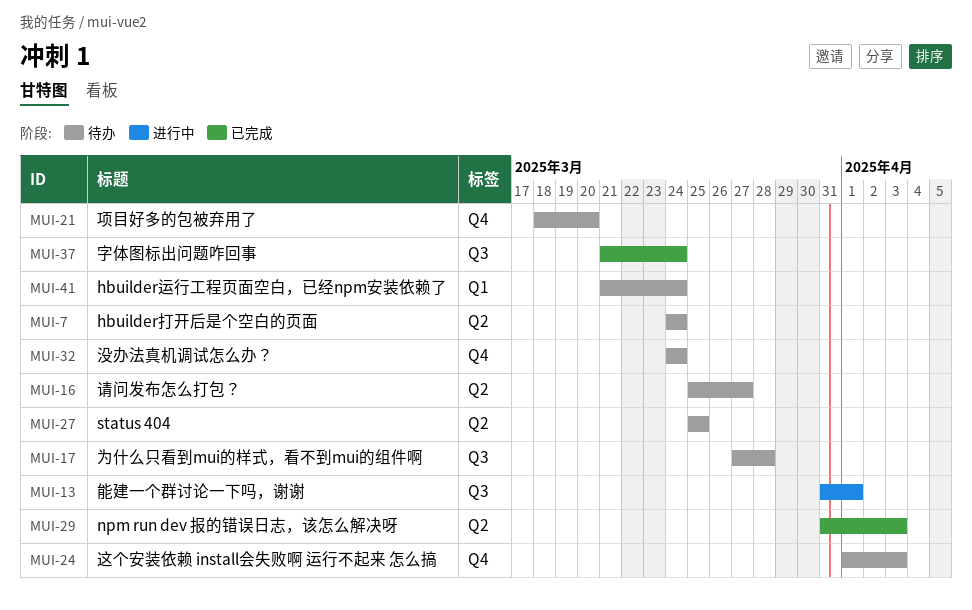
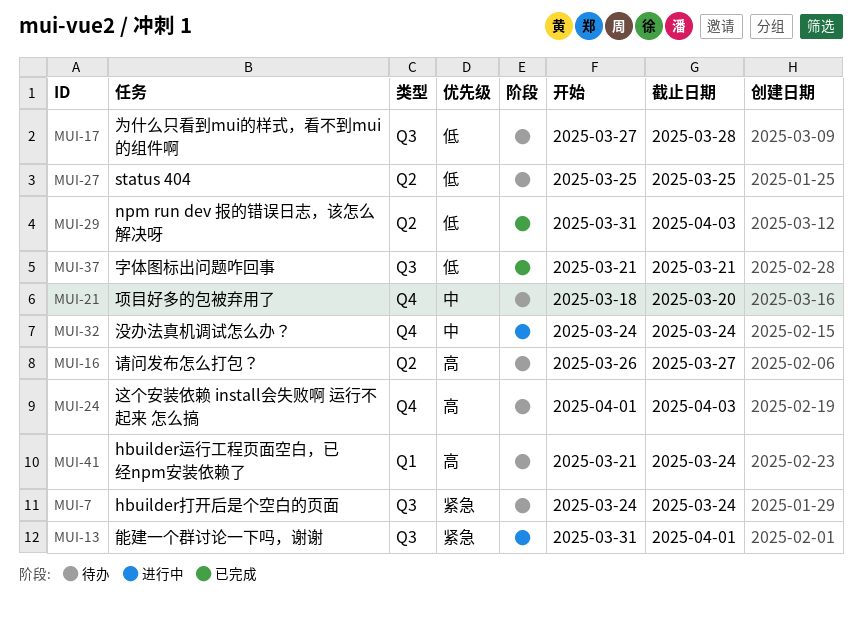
MUI-7, label: Q2 -> Q3
MUI-16, start: Mar 25 -> Mar 26
MUI-32, status: 待办 -> 进行中
MUI-37, due: Mar 24 -> Mar 21

